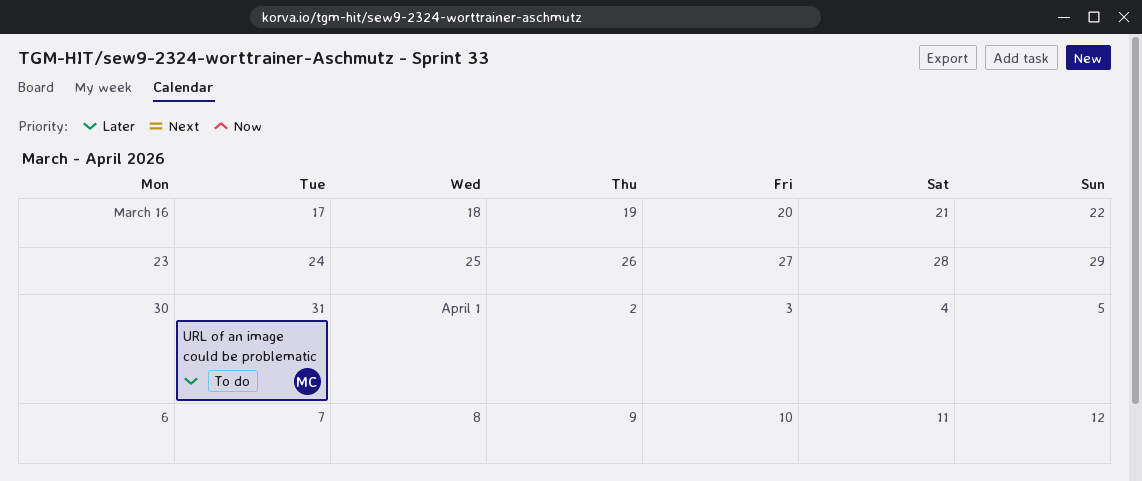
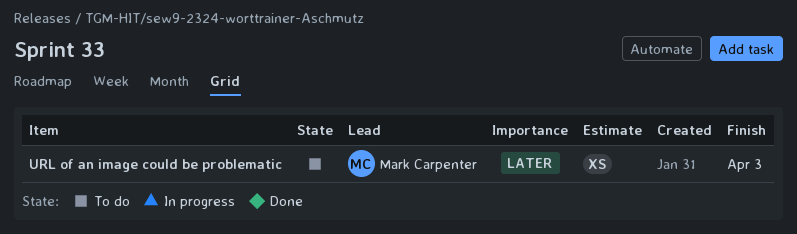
URL of an image could be problematic, due: Mar 31 -> Apr 3

